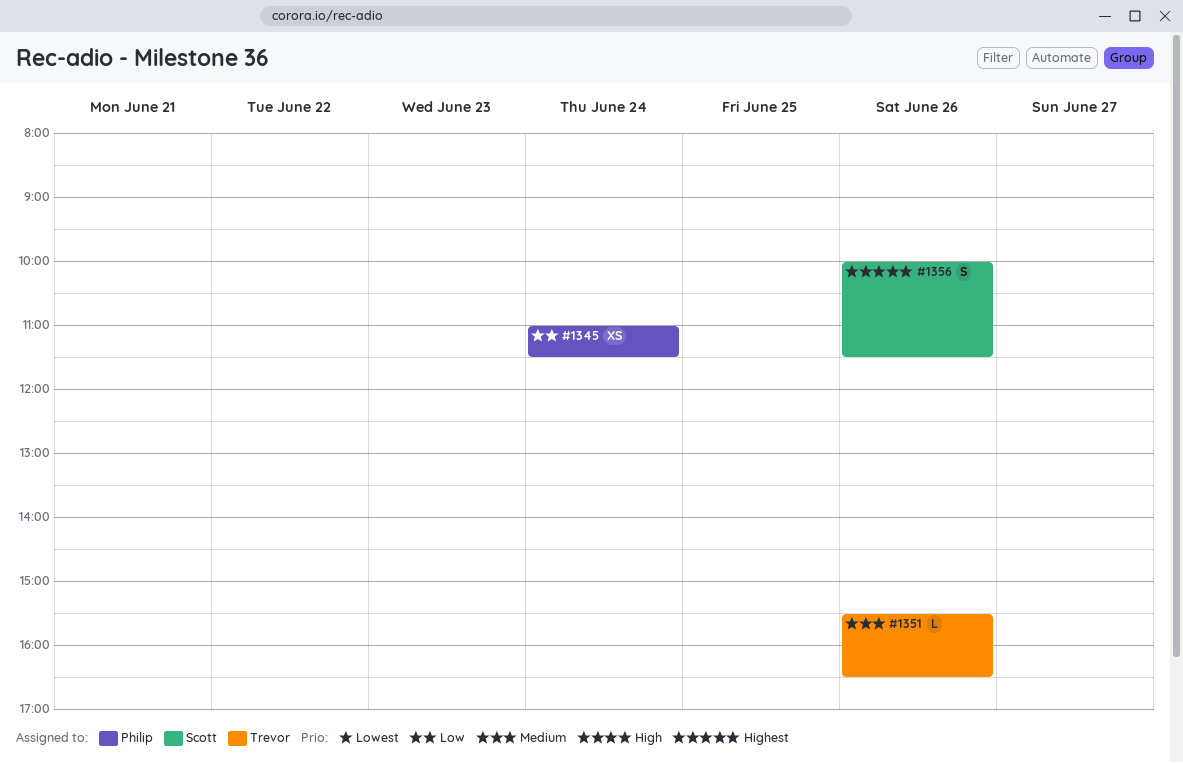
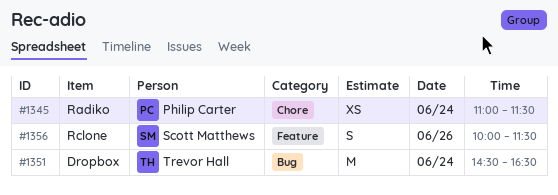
#1351, estimate: L -> M
#1351, day: Jun 26 -> Jun 24
#1351, begins: 15:30 -> 14:30

